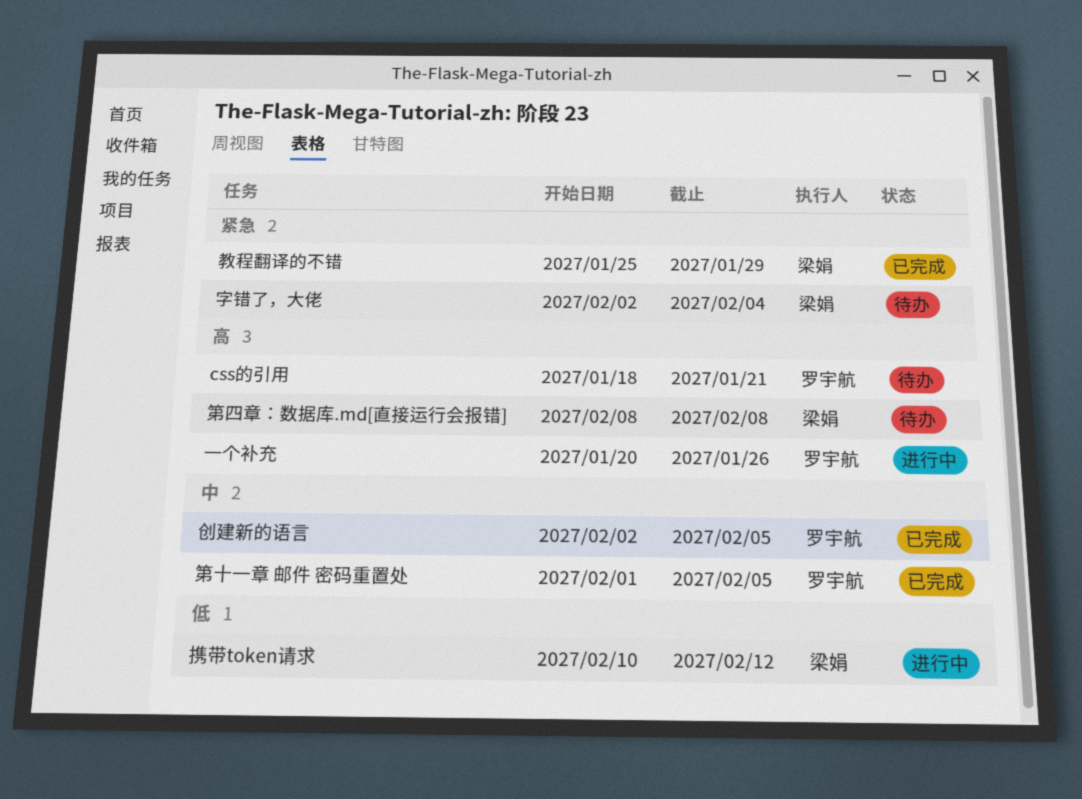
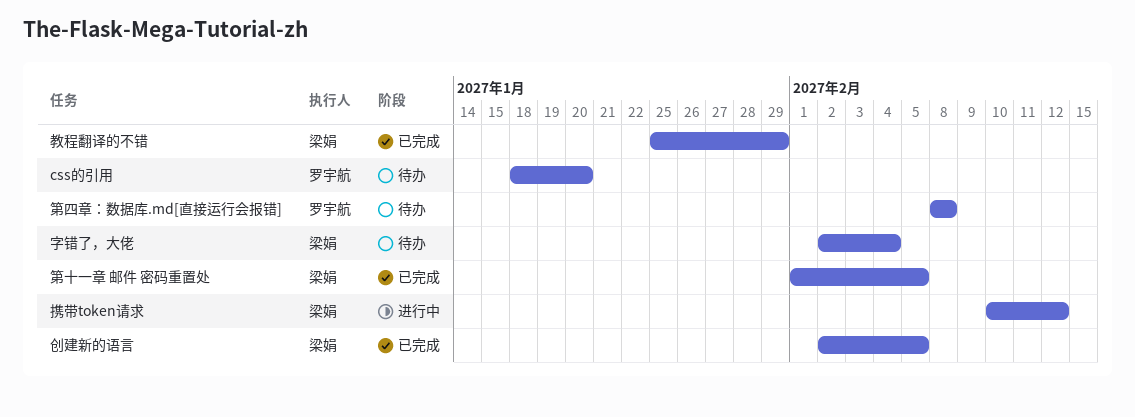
css的引用, due: Jan 21 -> Jan 20
一个补充: present -> none
创建新的语言, owner: 罗宇航 -> 梁娟
第十一章 邮件 密码重置处, owner: 罗宇航 -> 梁娟
第四章：数据库.md[直接运行会报错], owner: 梁娟 -> 罗宇航

